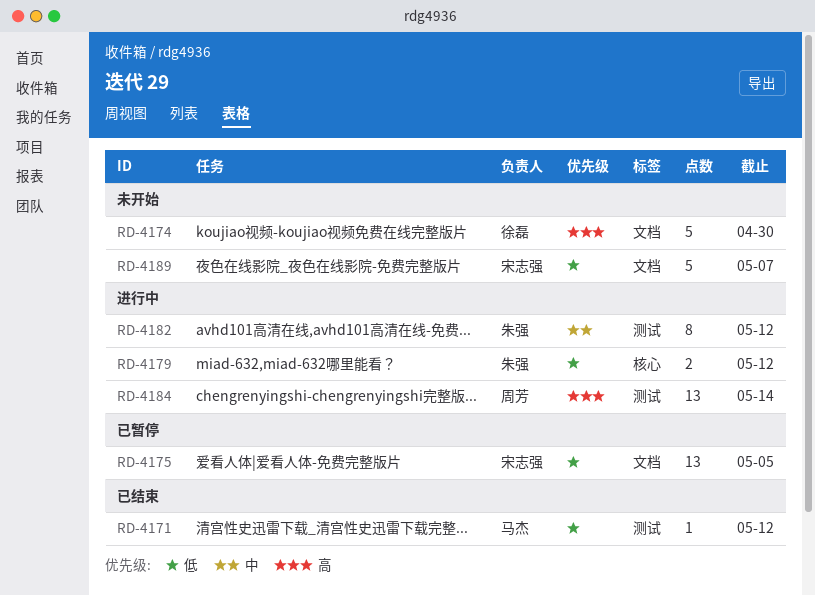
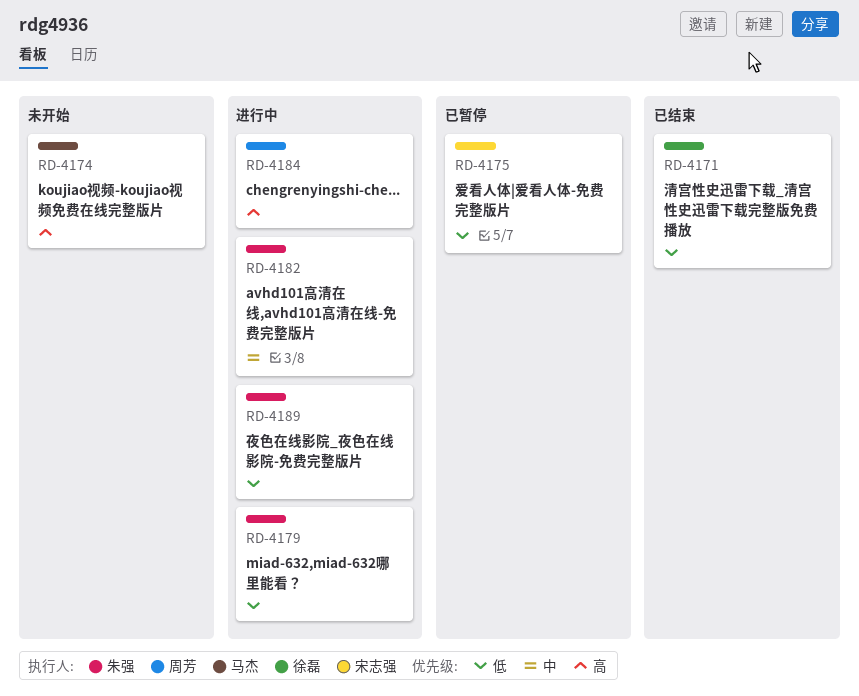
RD-4171, owner: 马杰 -> 徐磊
RD-4174, owner: 徐磊 -> 马杰
RD-4189, status: 未开始 -> 进行中
RD-4189, owner: 宋志强 -> 朱强

